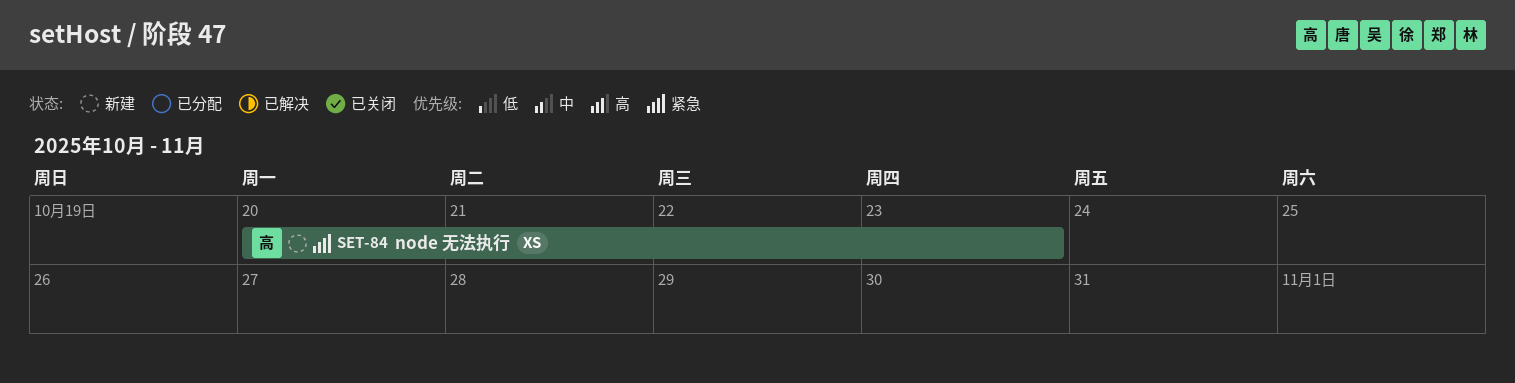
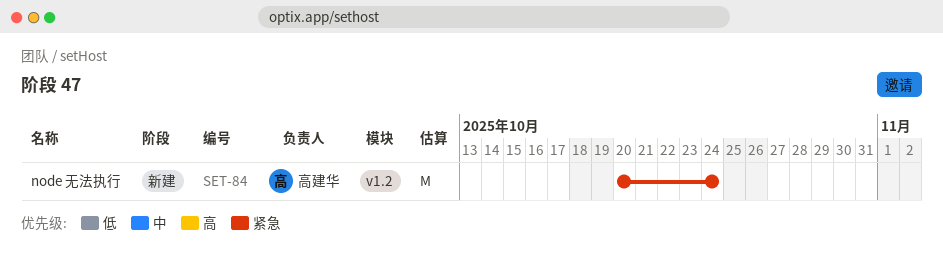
SET-84, estimate: XS -> M
SET-84, due: Oct 23 -> Oct 24

